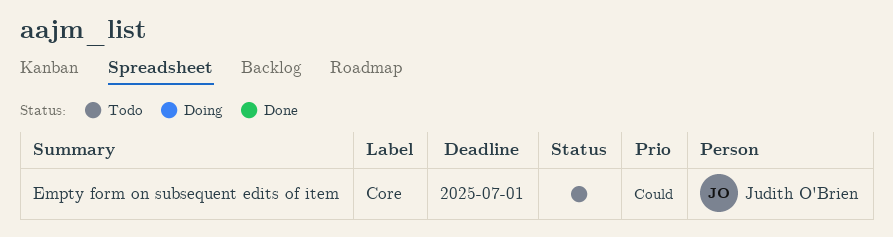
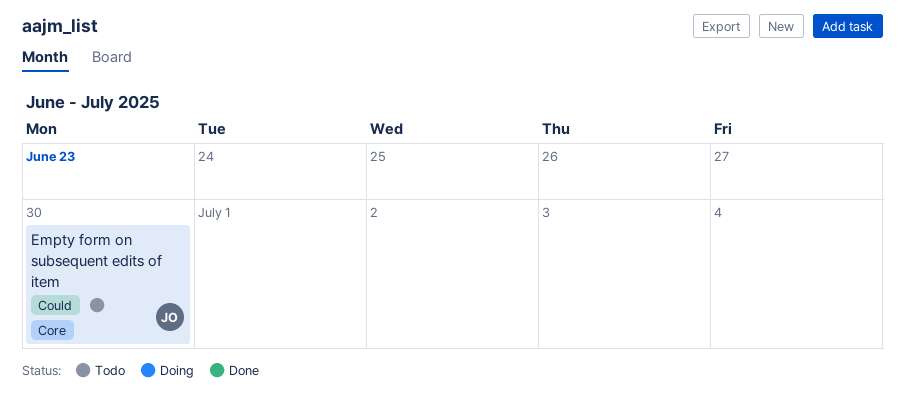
Empty form on subsequent edits of item, due: Jul 1 -> Jun 30

